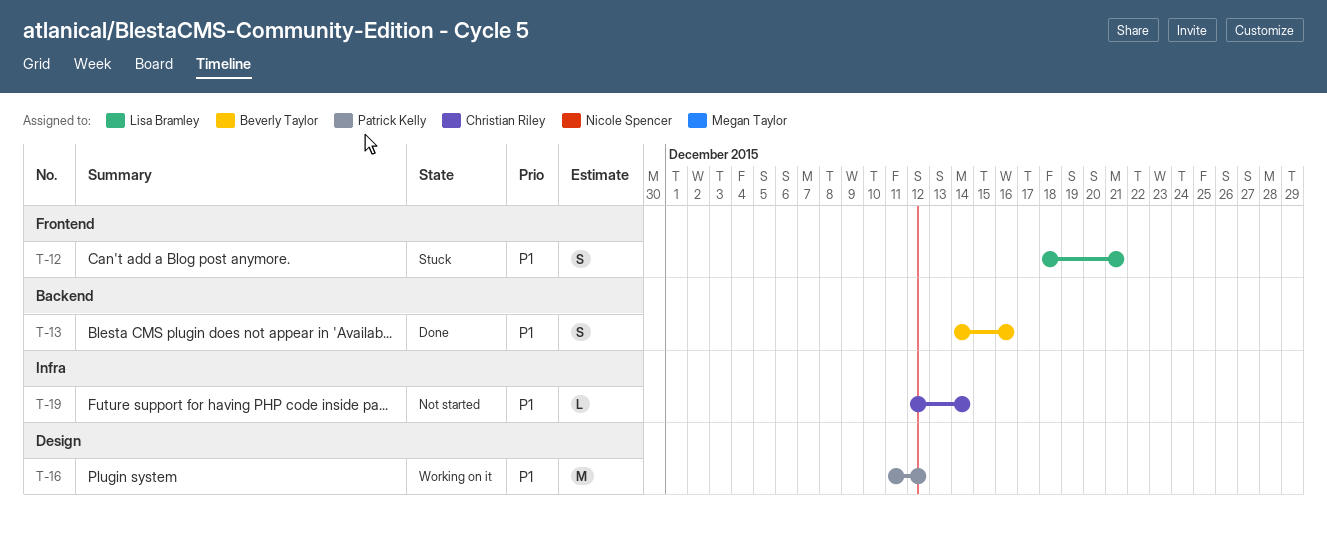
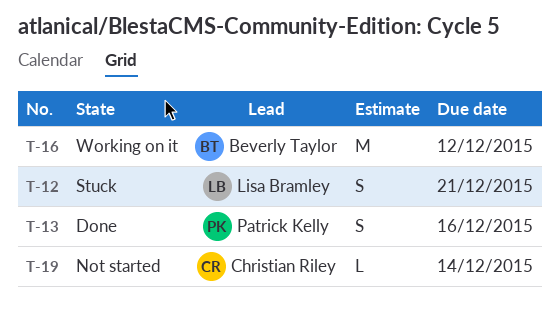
T-13, owner: Beverly Taylor -> Patrick Kelly
T-16, owner: Patrick Kelly -> Beverly Taylor

